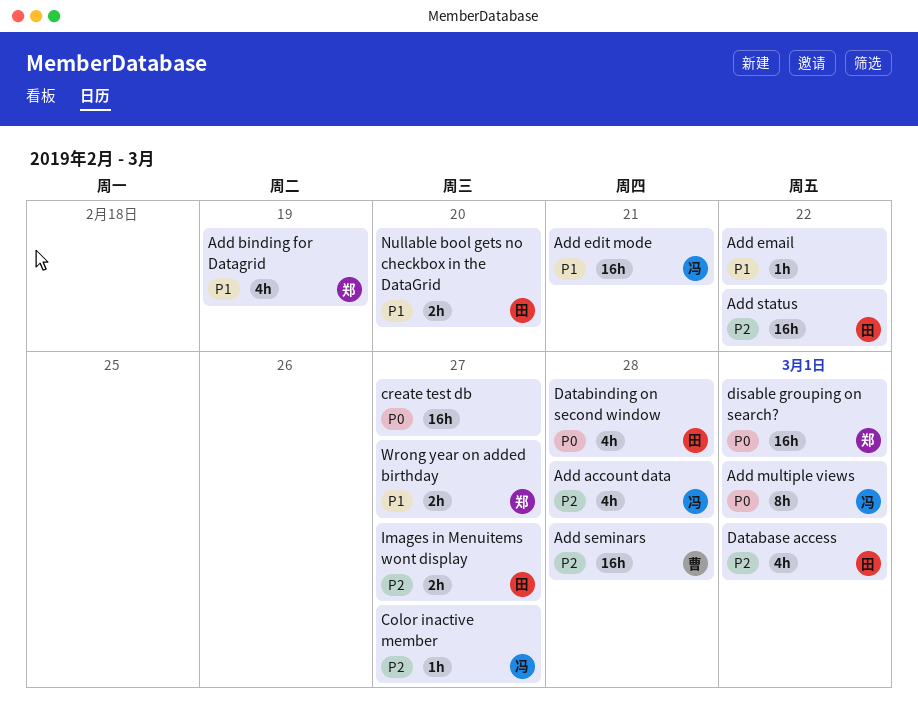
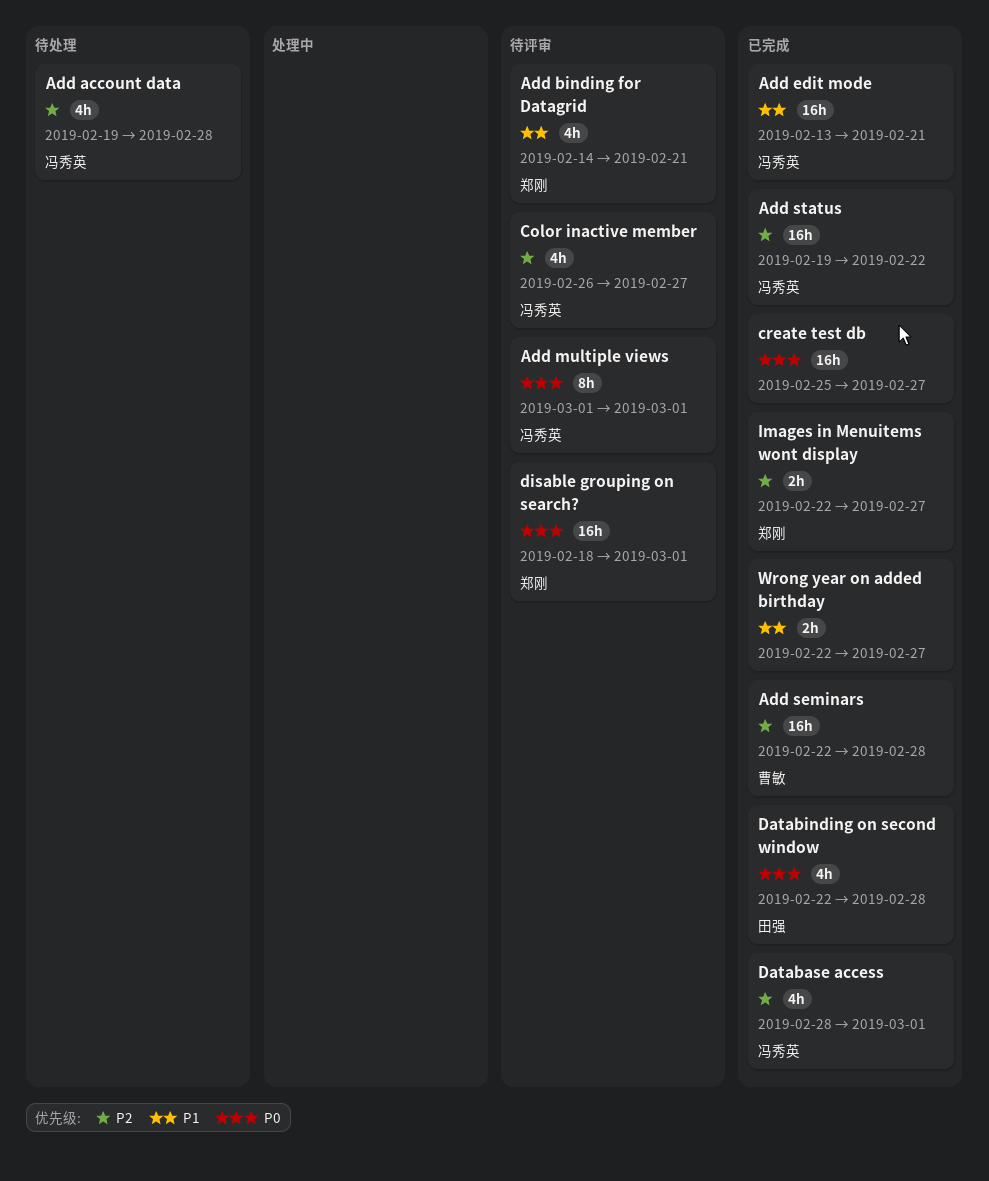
Add binding for Datagrid, due: Feb 19 -> Feb 21
Add email: present -> none
Add status, owner: 田强 -> 冯秀英
Color inactive member, estimate: 1h -> 4h
Database access, owner: 田强 -> 冯秀英
Images in Menuitems wont display, owner: 田强 -> 郑刚
Nullable bool gets no checkbox in the DataGrid: present -> none
Wrong year on added birthday, owner: 郑刚 -> none

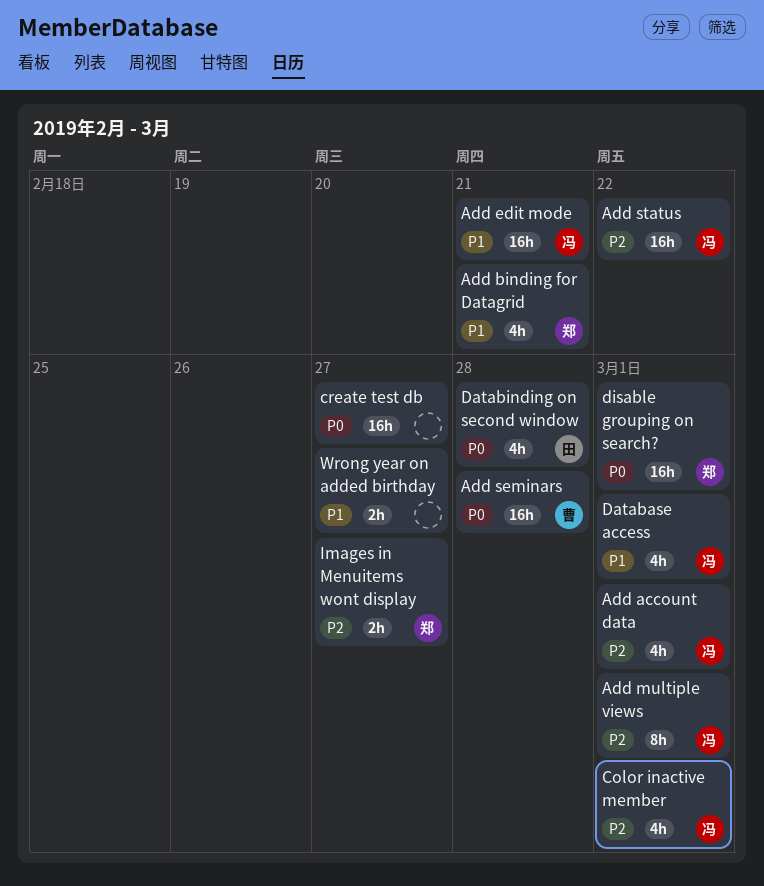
Add account data, due: Feb 28 -> Mar 1
Add multiple views, priority: P0 -> P2
Add seminars, priority: P2 -> P0
Color inactive member, due: Feb 27 -> Mar 1
Database access, priority: P2 -> P1

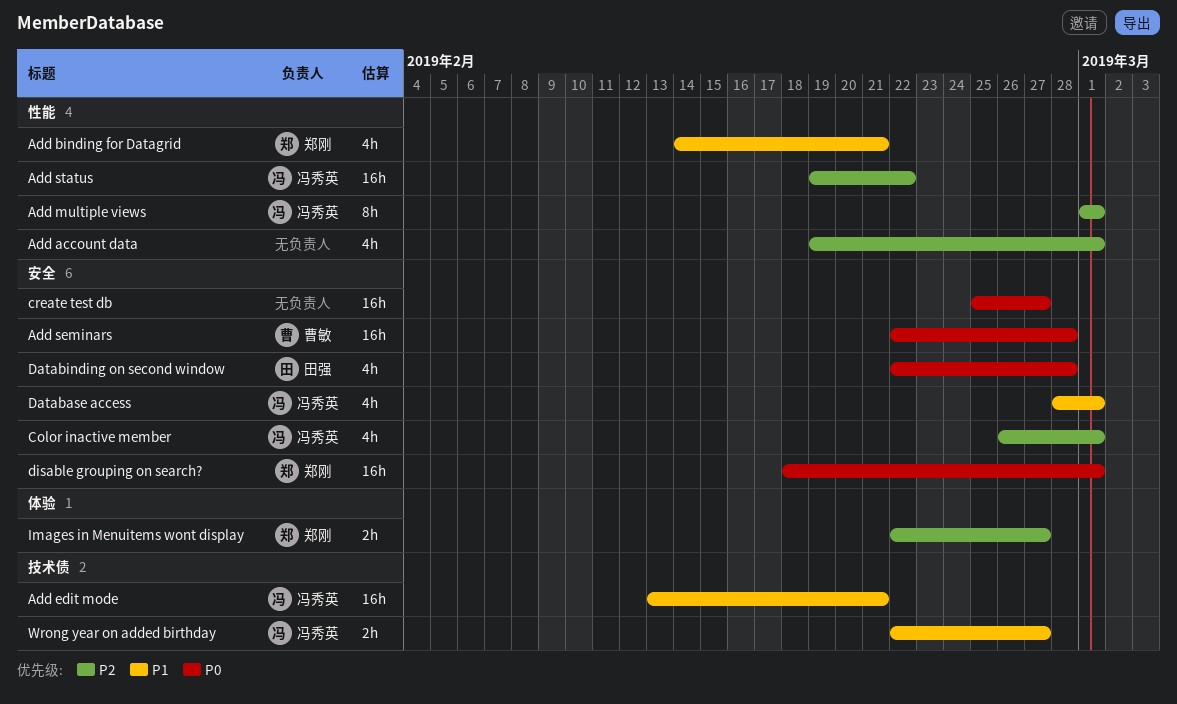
Add account data, owner: 冯秀英 -> none
Wrong year on added birthday, owner: none -> 冯秀英

